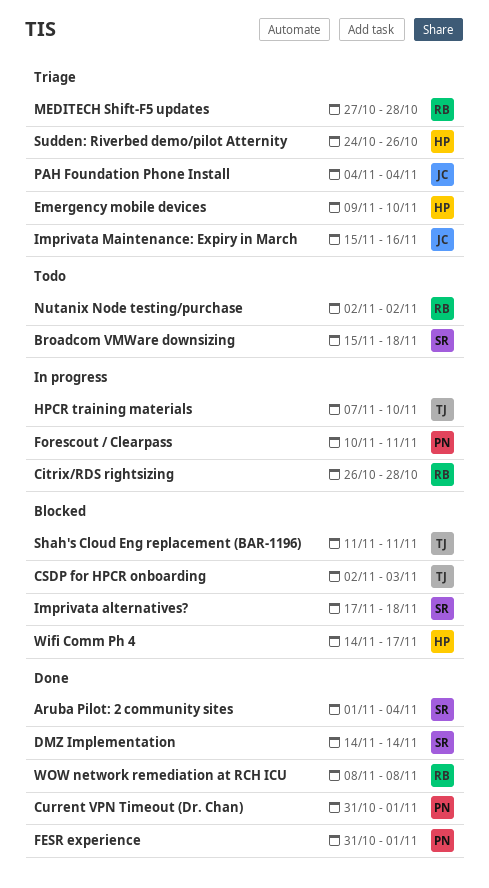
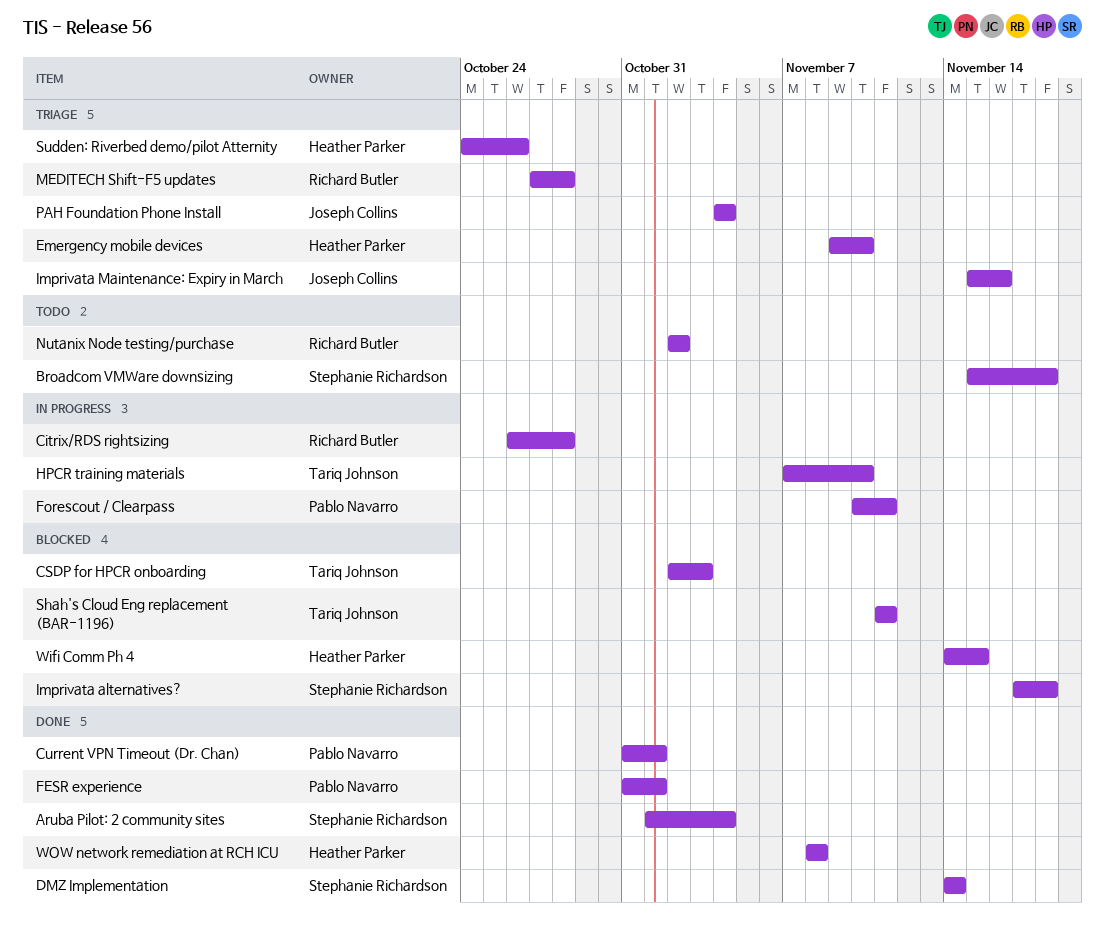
Wifi Comm Ph 4, due: Nov 17 -> Nov 15
WOW network remediation at RCH ICU, owner: Richard Butler -> Heather Parker

